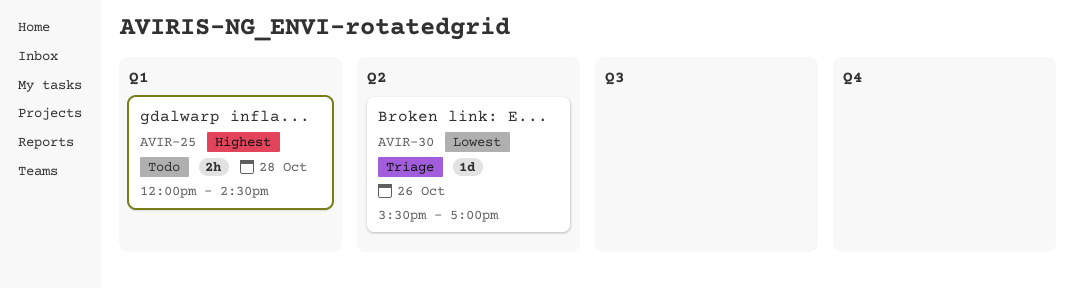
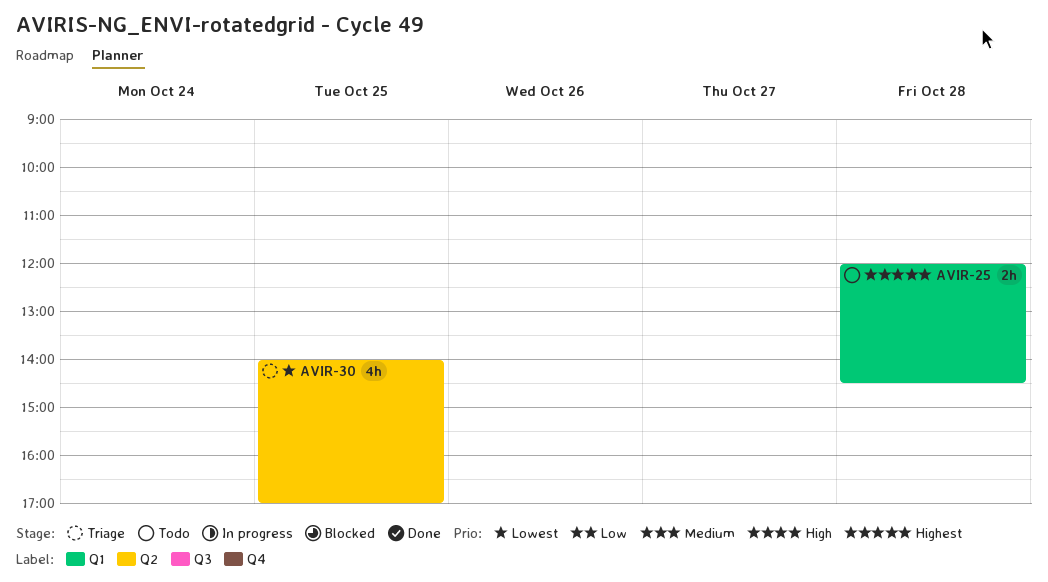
AVIR-30, estimate: 1d -> 4h
AVIR-30, day: Oct 26 -> Oct 25
AVIR-30, begins: 15:30 -> 14:00

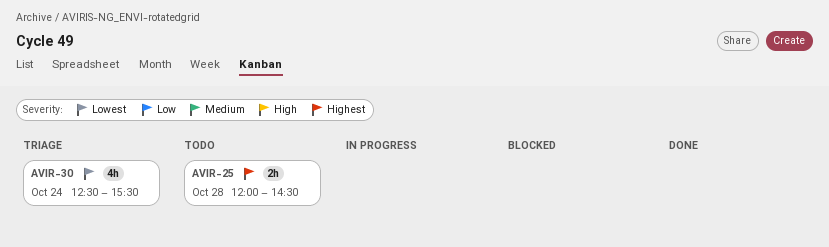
AVIR-30, day: Oct 25 -> Oct 24
AVIR-30, begins: 14:00 -> 12:30
AVIR-30, ends: 17:00 -> 15:30

